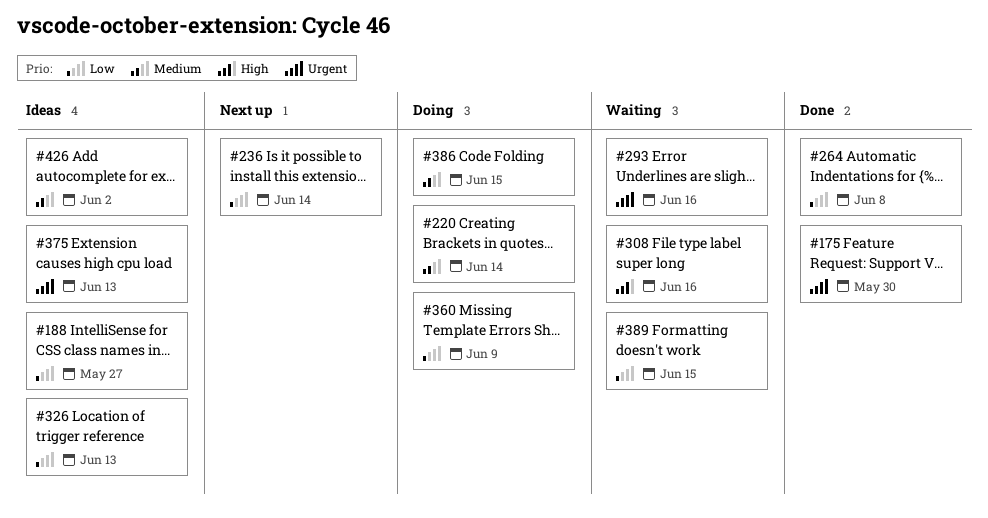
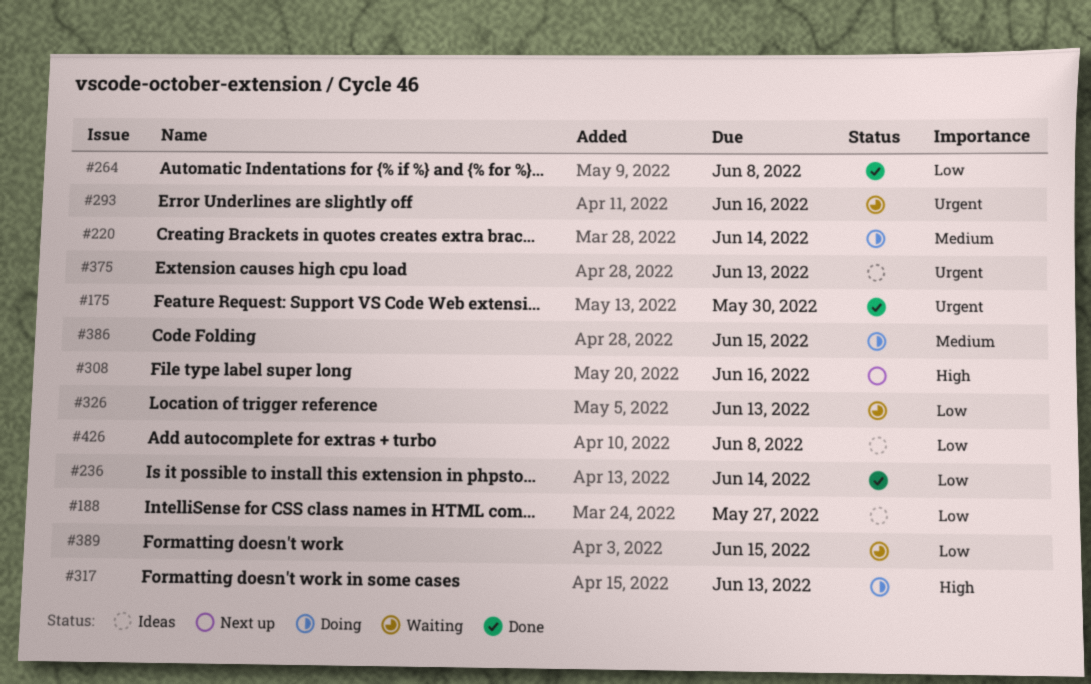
#236, status: Next up -> Done
#308, status: Waiting -> Next up
#317: none -> present
#326, status: Ideas -> Waiting
#360: present -> none
#426, priority: Medium -> Low
#426, due: Jun 2 -> Jun 8

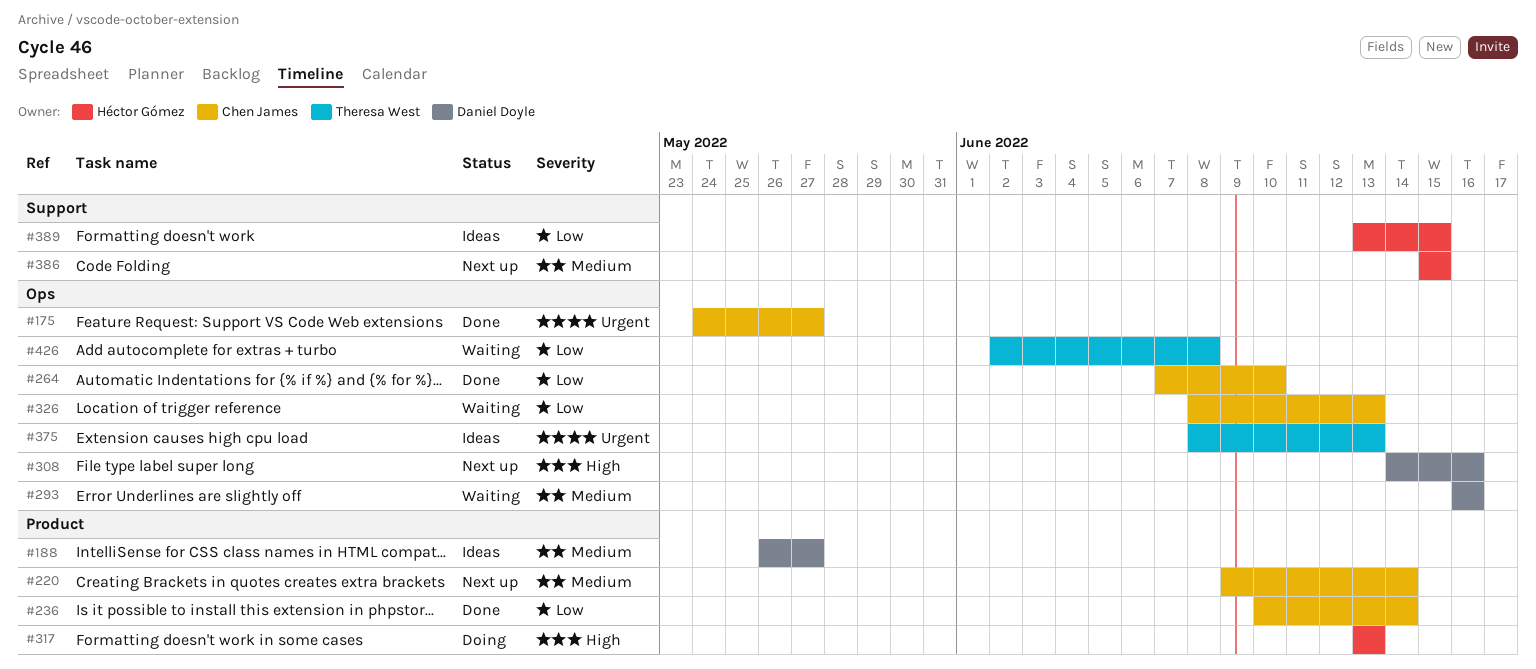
#175, due: May 30 -> May 27
#188, priority: Low -> Medium
#220, status: Doing -> Next up
#264, due: Jun 8 -> Jun 10
#293, priority: Urgent -> Medium
#386, status: Doing -> Next up
#389, status: Waiting -> Ideas
#426, status: Ideas -> Waiting

